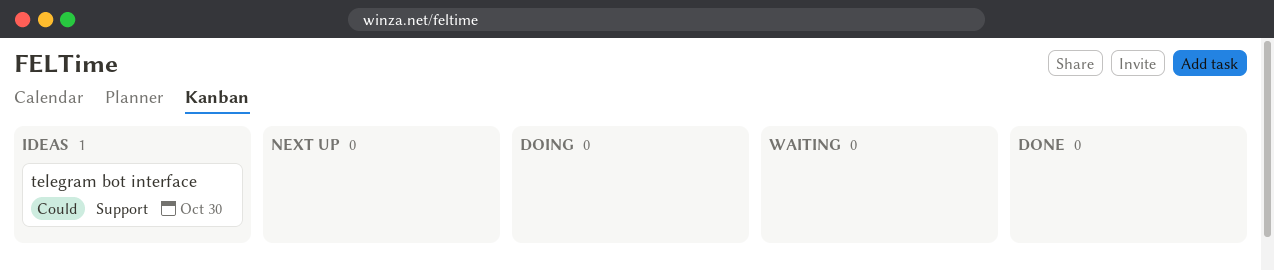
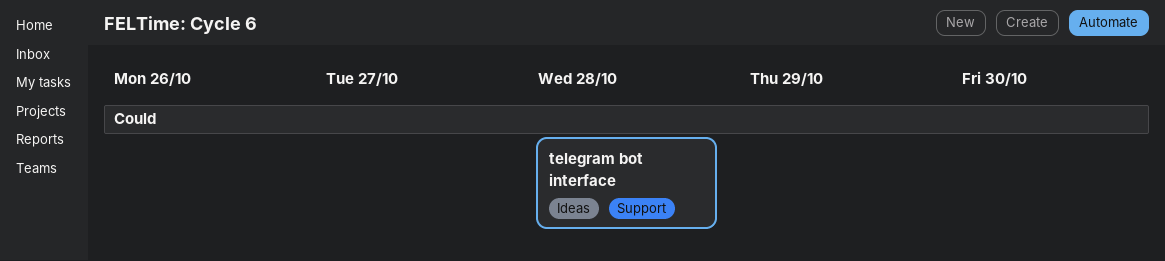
telegram bot interface, due: Oct 30 -> Oct 28

